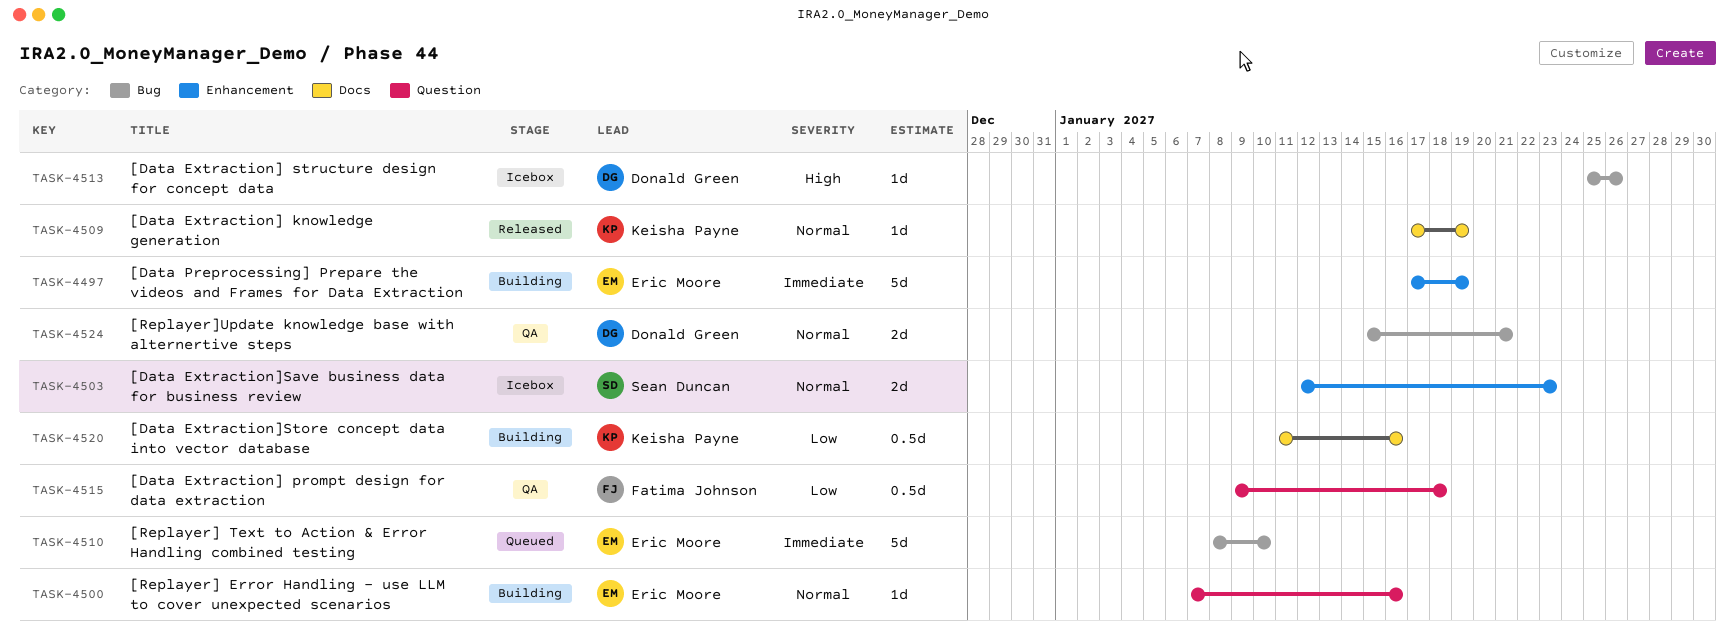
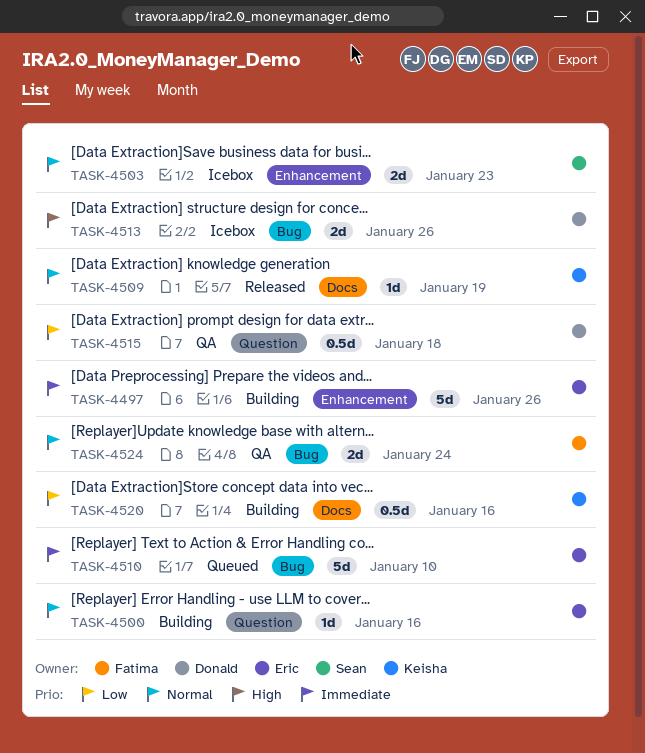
TASK-4497, due: Jan 19 -> Jan 26
TASK-4513, estimate: 1d -> 2d
TASK-4515, owner: Fatima Johnson -> Donald Green
TASK-4524, owner: Donald Green -> Fatima Johnson
TASK-4524, due: Jan 21 -> Jan 24

